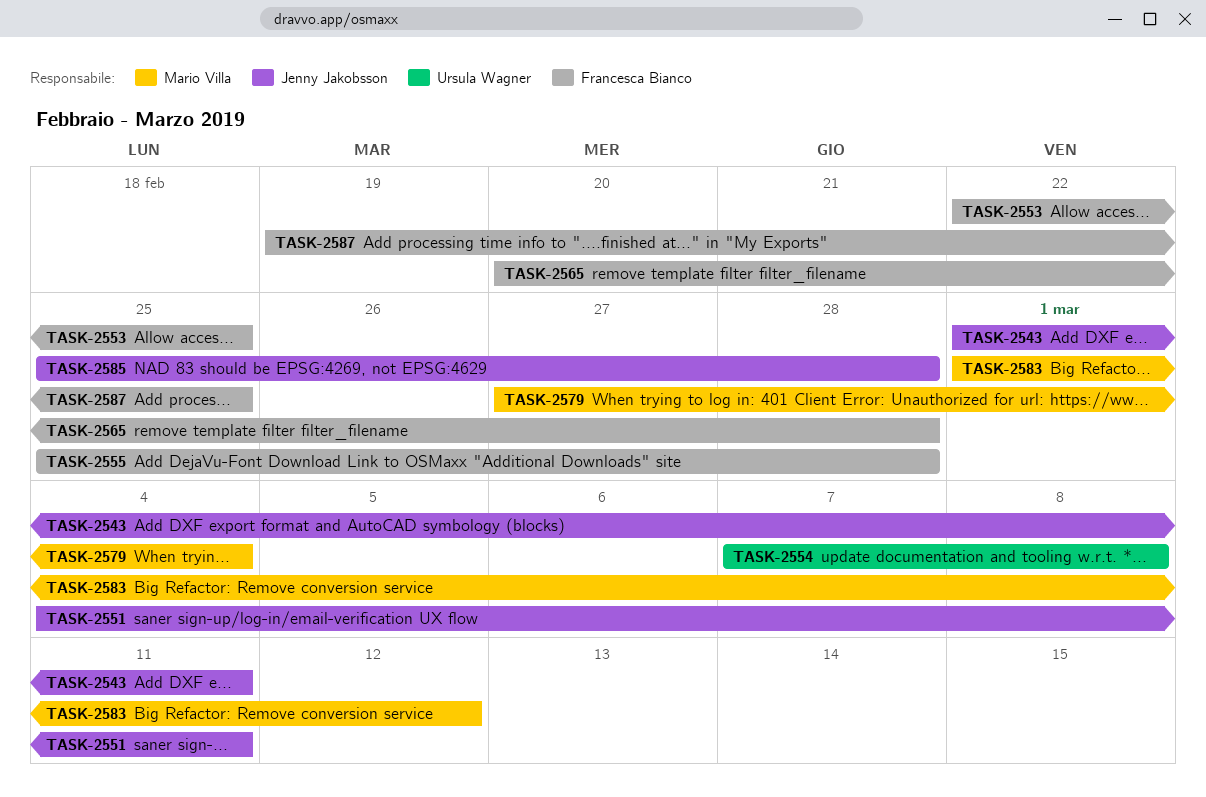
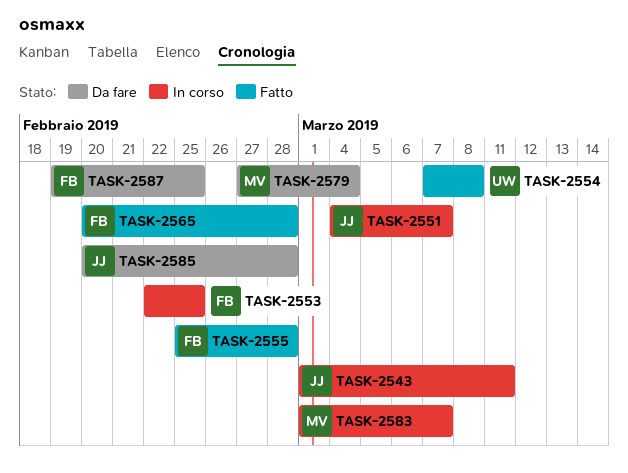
TASK-2551, due: Mar 11 -> Mar 7
TASK-2583, due: Mar 12 -> Mar 7
TASK-2585, start: Feb 25 -> Feb 20

